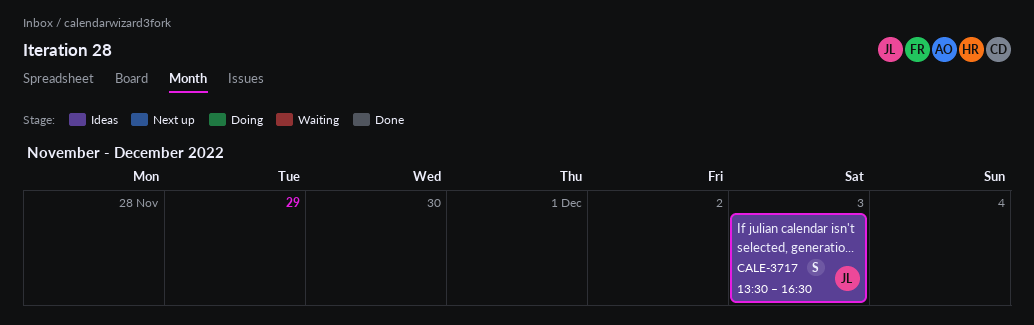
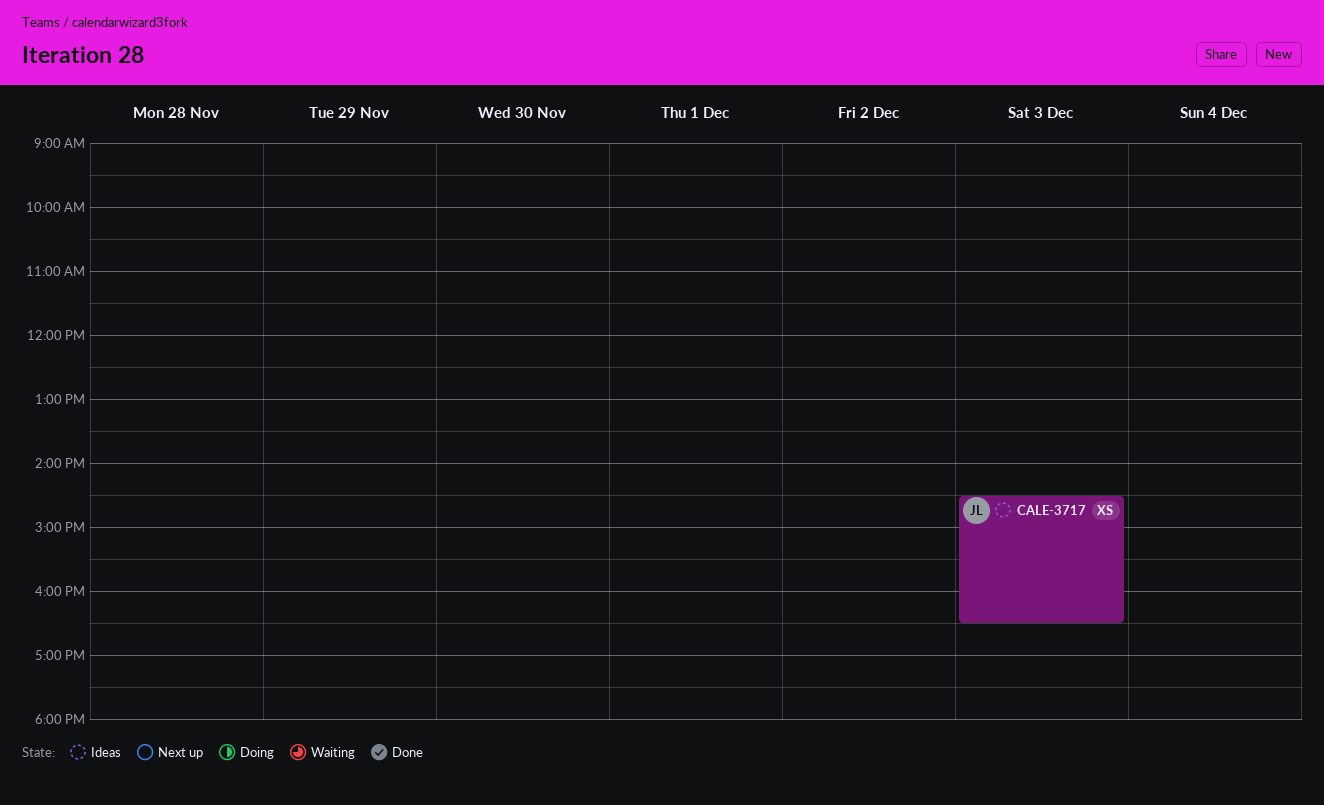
CALE-3717, estimate: S -> XS
CALE-3717, begins: 13:30 -> 14:30

